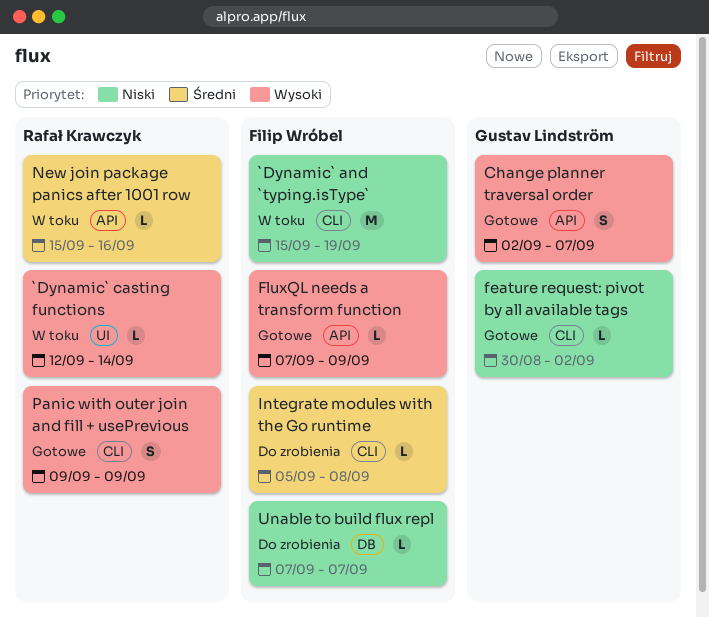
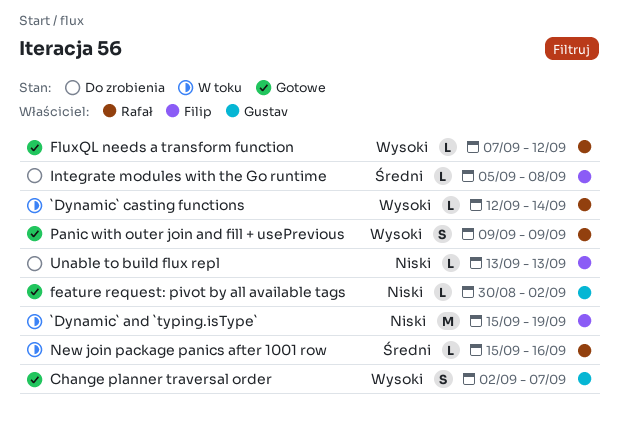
FluxQL needs a transform function, owner: Filip Wróbel -> Rafał Krawczyk
FluxQL needs a transform function, due: Sep 9 -> Sep 12
Unable to build flux repl, start: Sep 7 -> Sep 13
Unable to build flux repl, due: Sep 7 -> Sep 13

